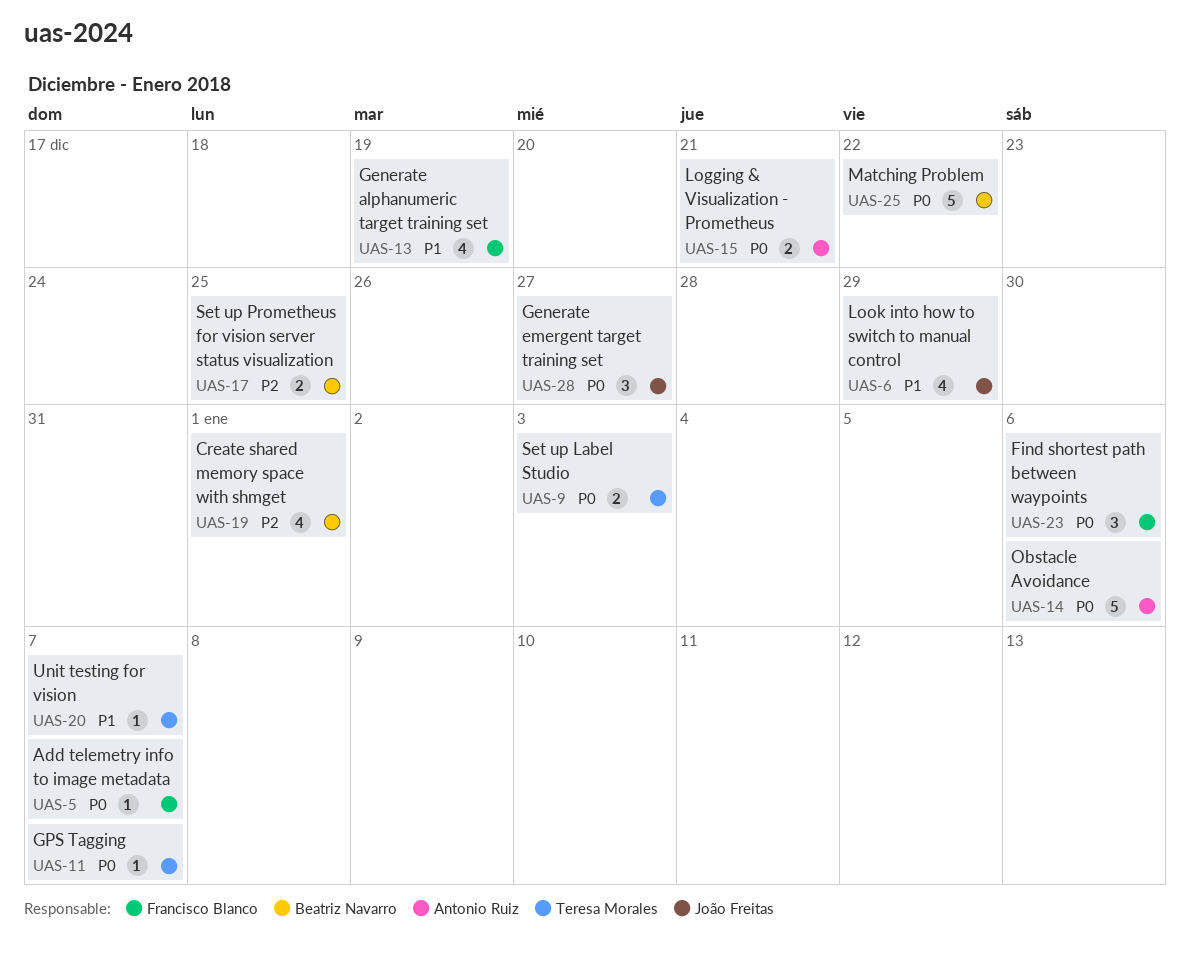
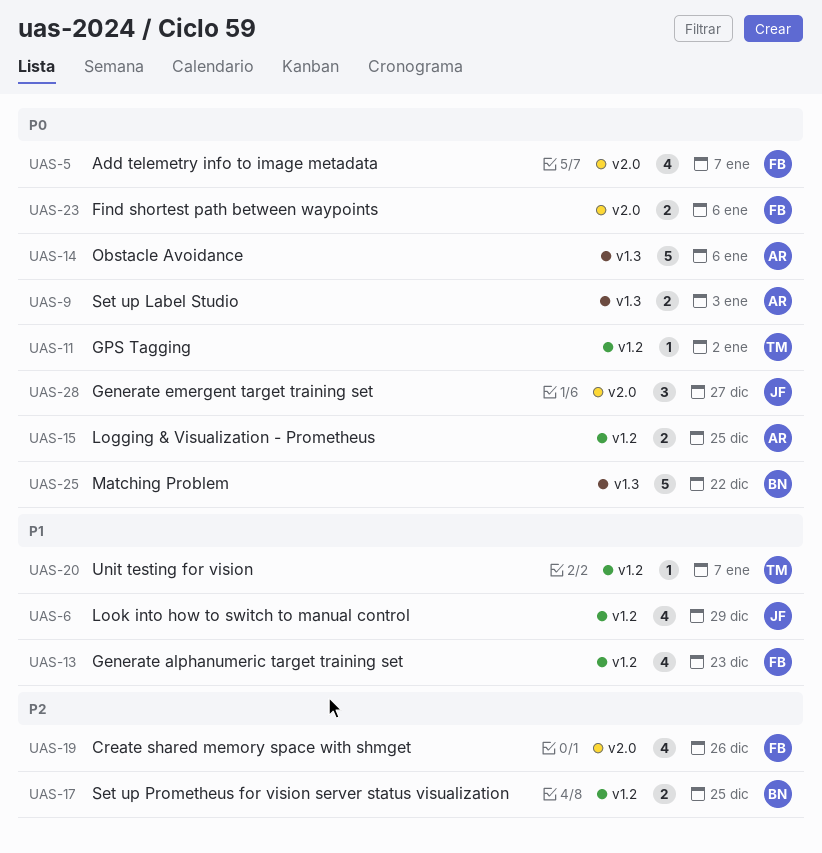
UAS-5, estimate: 1 -> 4
UAS-9, owner: Teresa Morales -> Antonio Ruiz
UAS-11, due: Jan 7 -> Jan 2
UAS-13, due: Dec 19 -> Dec 23
UAS-15, due: Dec 21 -> Dec 25
UAS-19, owner: Beatriz Navarro -> Francisco Blanco
UAS-19, due: Jan 1 -> Dec 26
UAS-23, estimate: 3 -> 2

